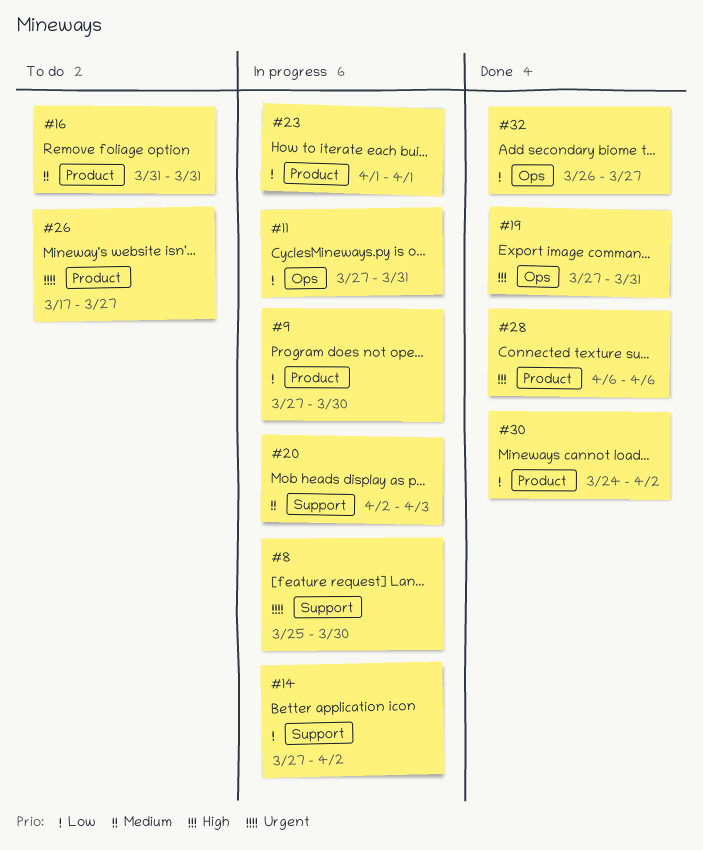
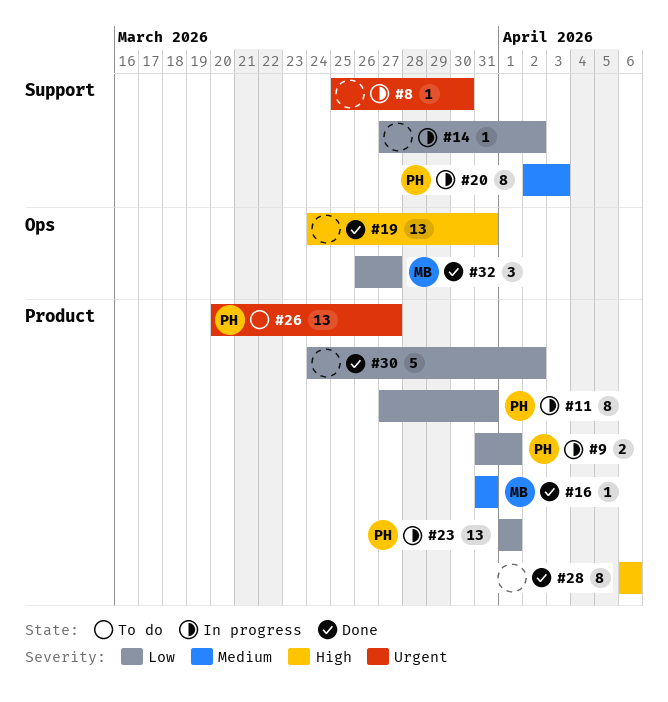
#9, start: Mar 27 -> Mar 31
#9, due: Mar 30 -> Apr 1
#11, label: Ops -> Product
#16, status: To do -> Done
#19, start: Mar 27 -> Mar 24
#26, start: Mar 17 -> Mar 20

